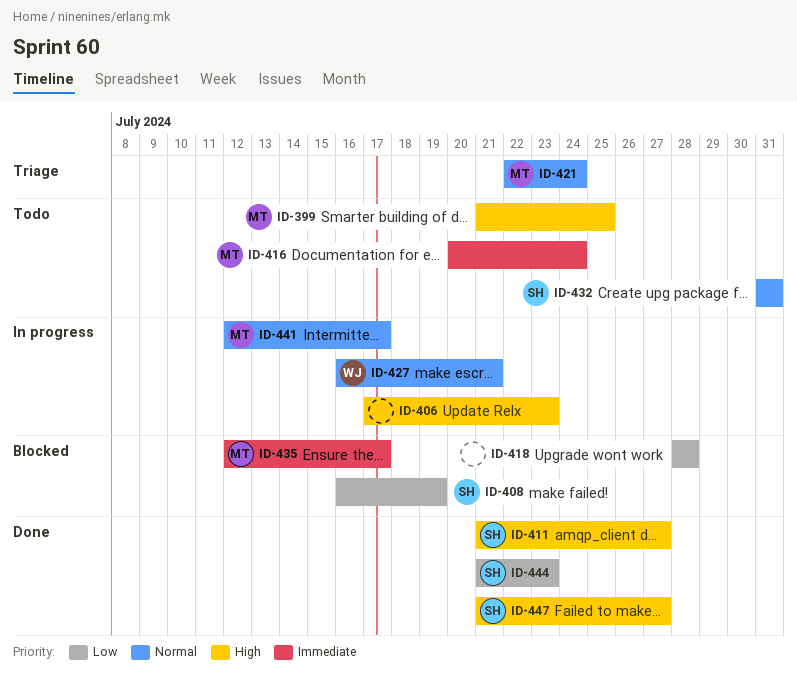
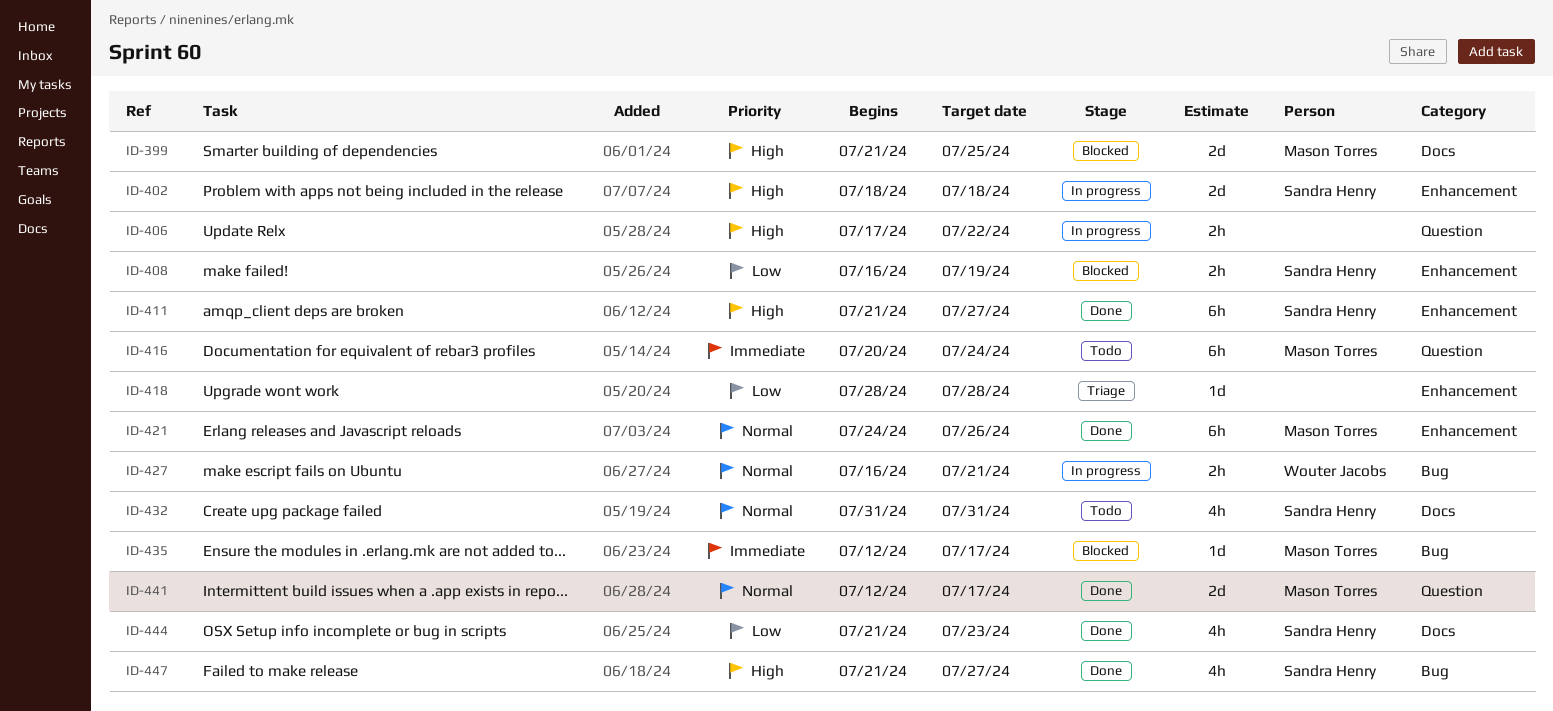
ID-399, status: Todo -> Blocked
ID-402: none -> present
ID-406, due: Jul 23 -> Jul 22
ID-418, status: Blocked -> Triage
ID-421, status: Triage -> Done
ID-421, start: Jul 22 -> Jul 24
ID-421, due: Jul 24 -> Jul 26
ID-441, status: In progress -> Done

